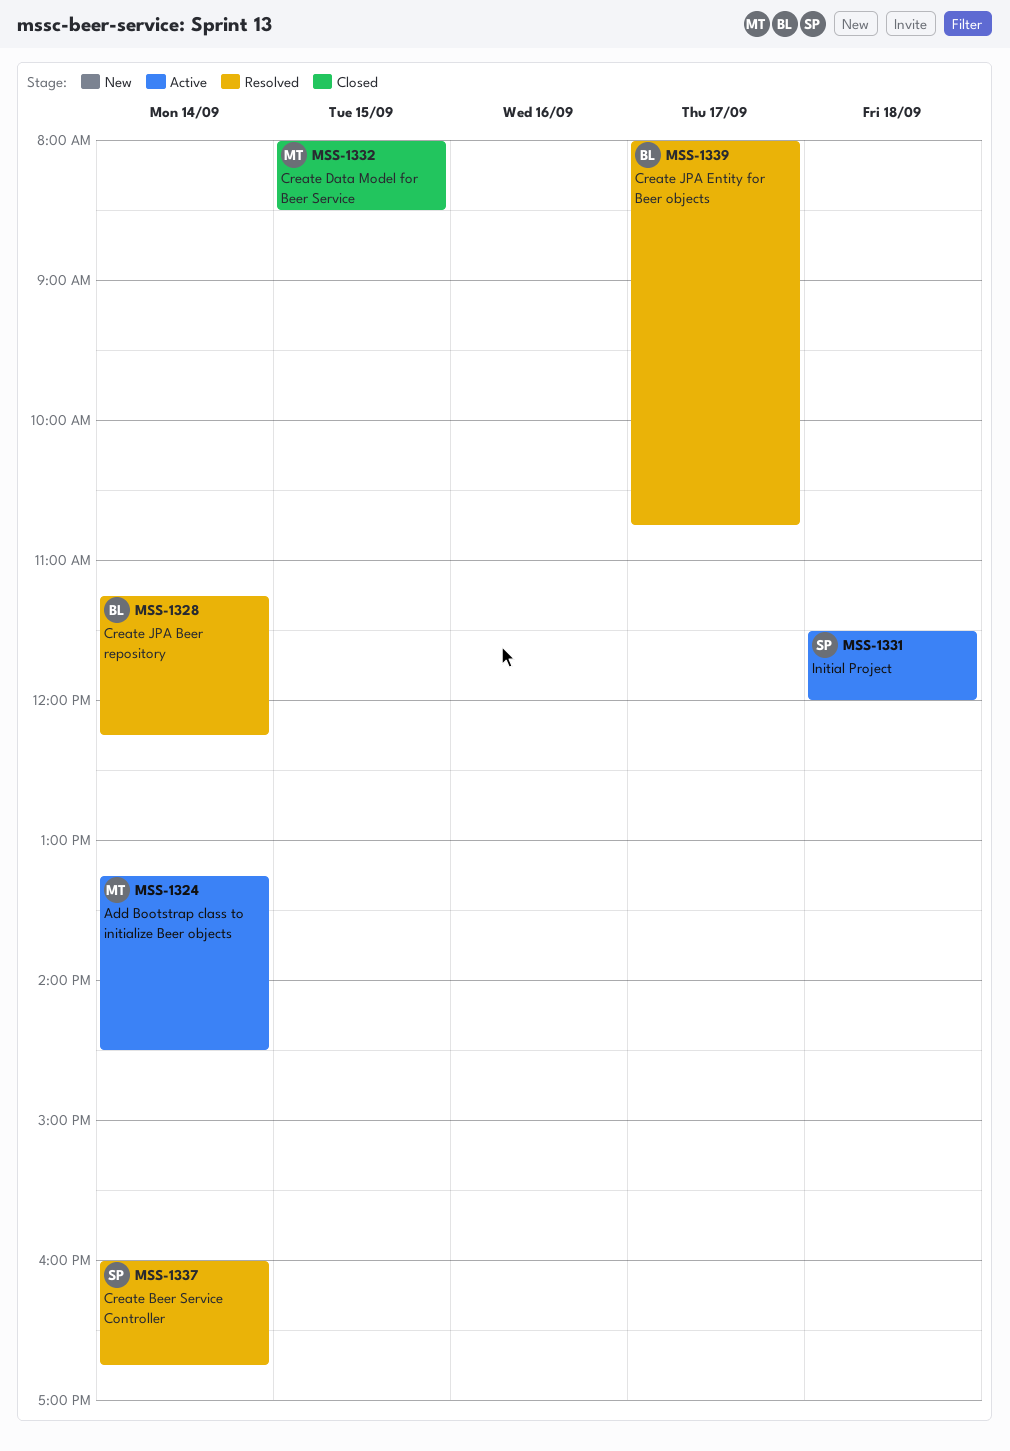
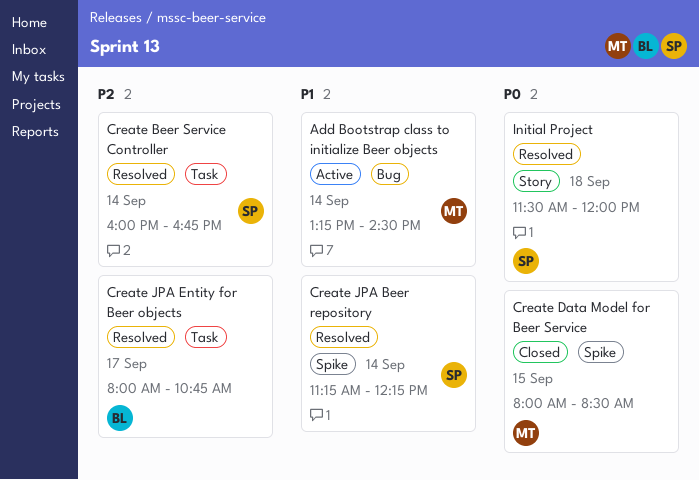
Create JPA Beer repository, owner: BL -> SP
Initial Project, status: Active -> Resolved

